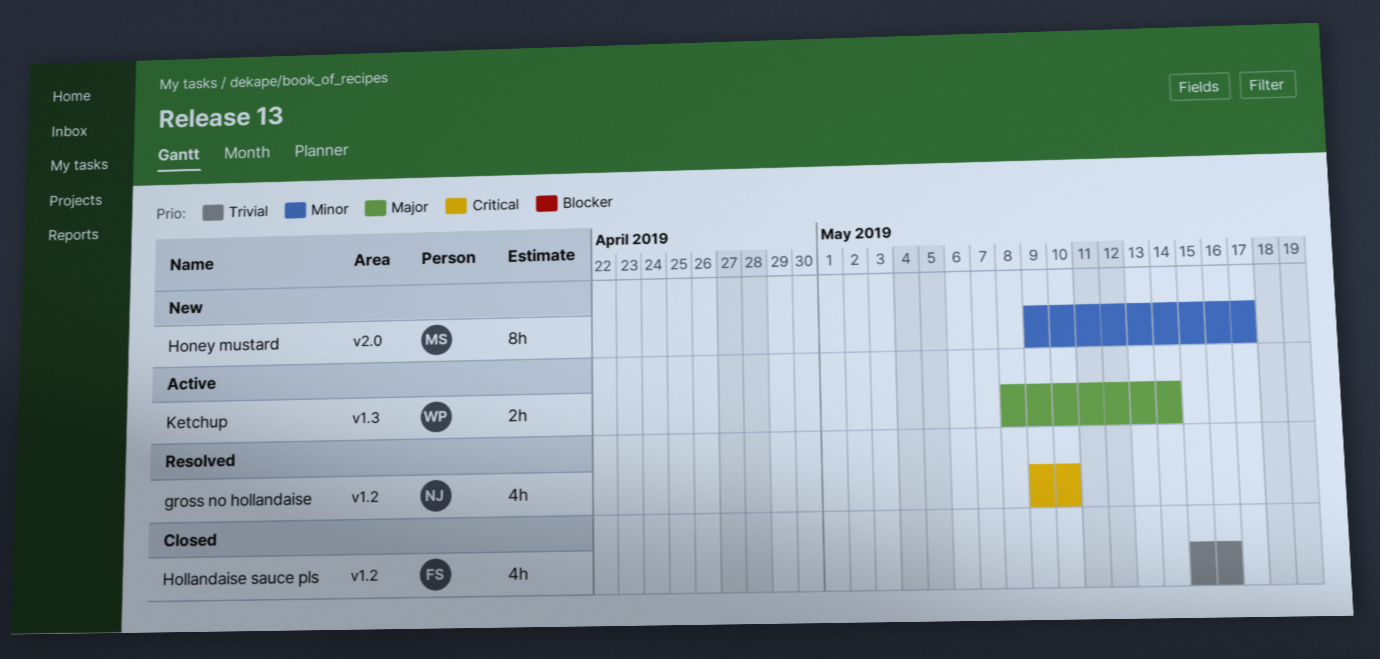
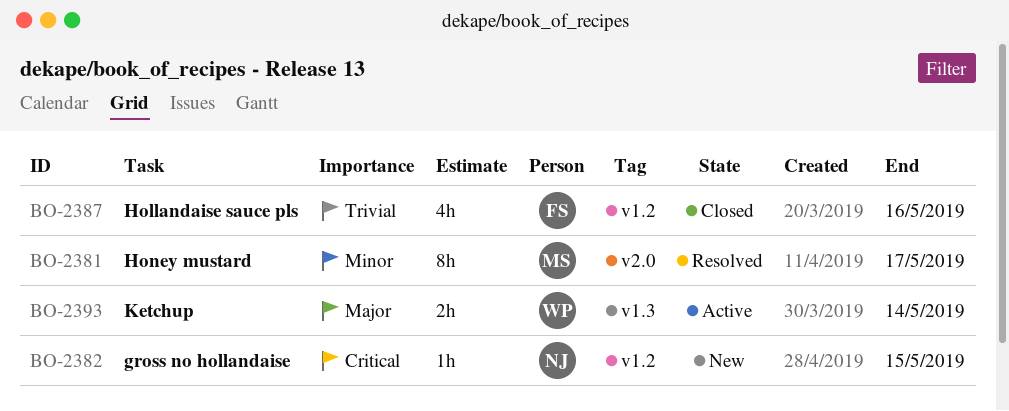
gross no hollandaise, status: Resolved -> New
gross no hollandaise, estimate: 4h -> 1h
gross no hollandaise, due: May 10 -> May 15
Honey mustard, status: New -> Resolved

